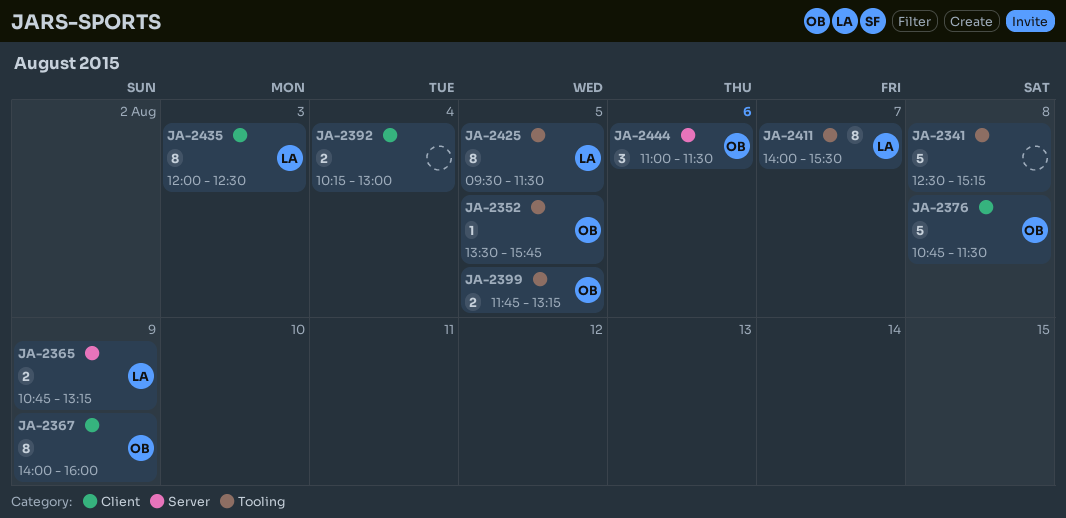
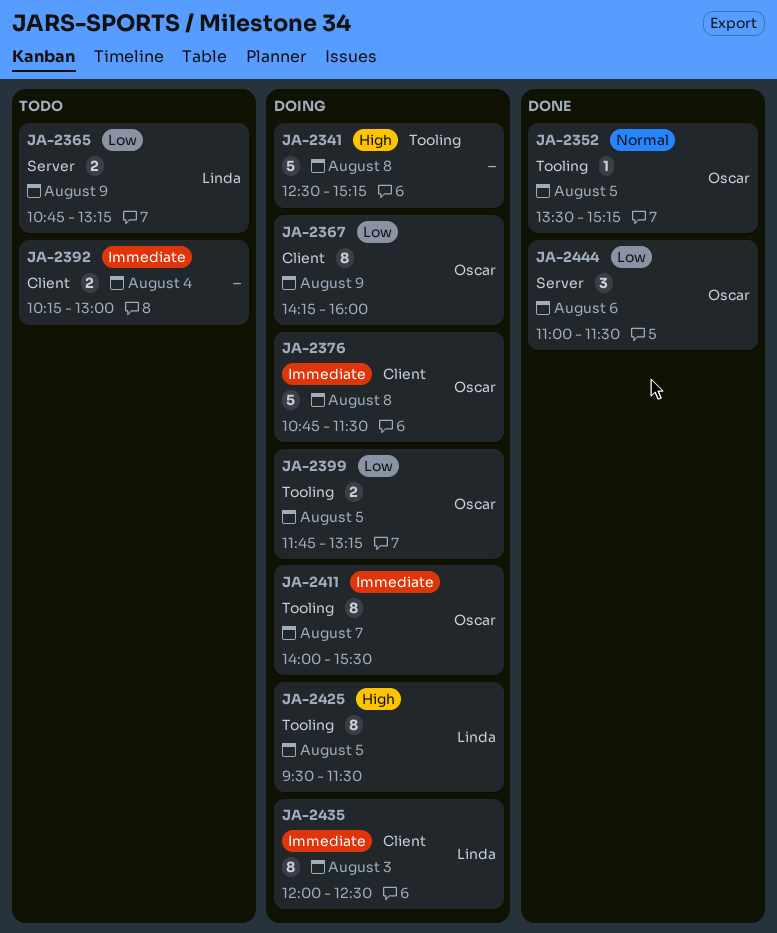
JA-2352, ends: 15:45 -> 15:15
JA-2367, begins: 14:00 -> 14:15
JA-2411, owner: Linda -> Oscar

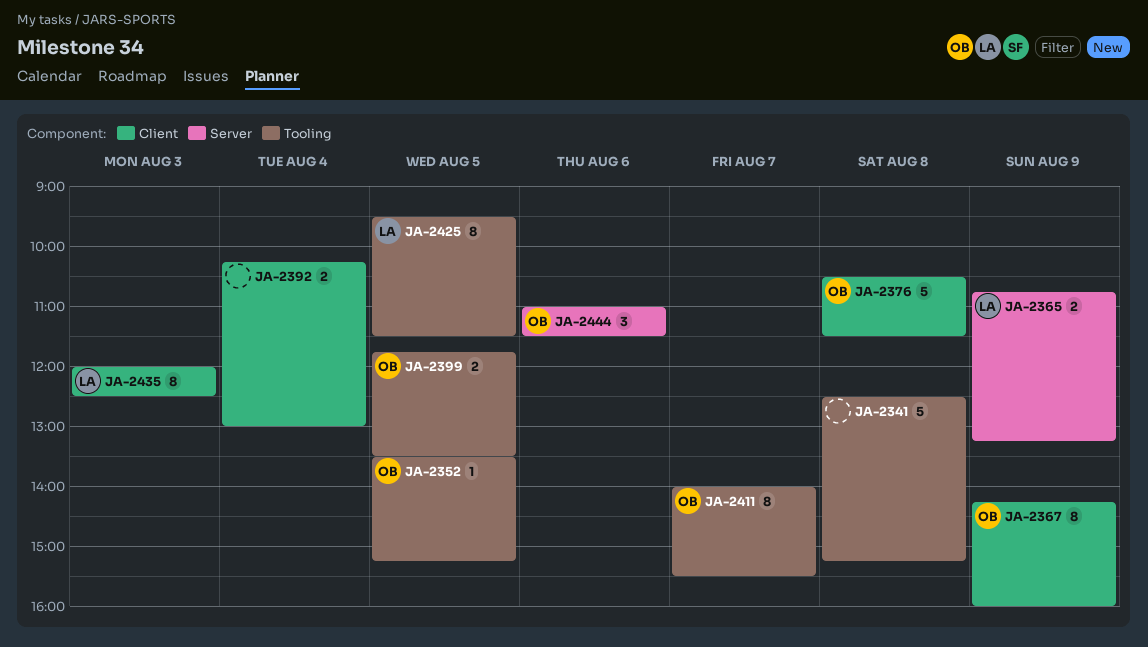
JA-2376, begins: 10:45 -> 10:30
JA-2399, ends: 13:15 -> 13:30

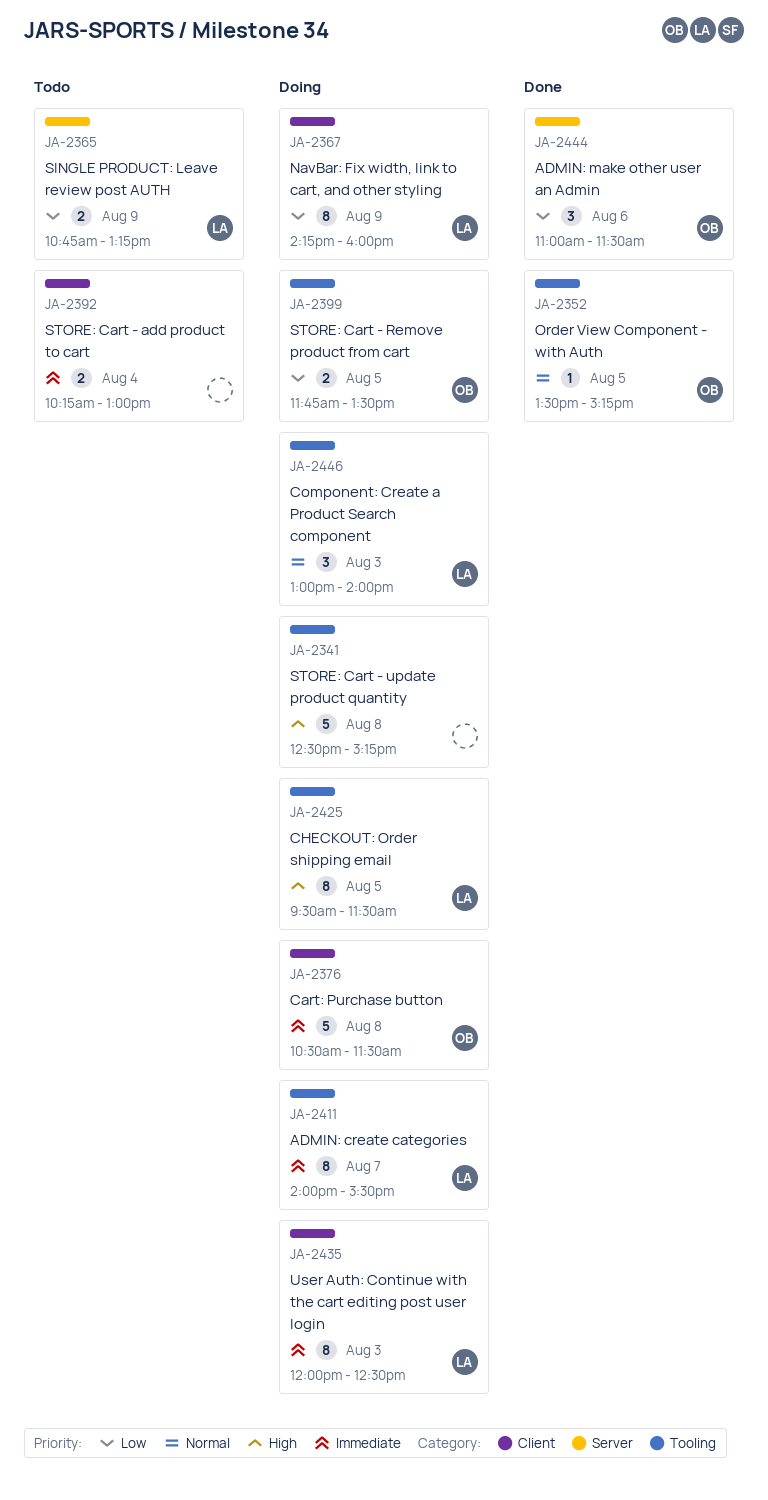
JA-2367, owner: OB -> LA
JA-2411, owner: OB -> LA
JA-2446: none -> present

